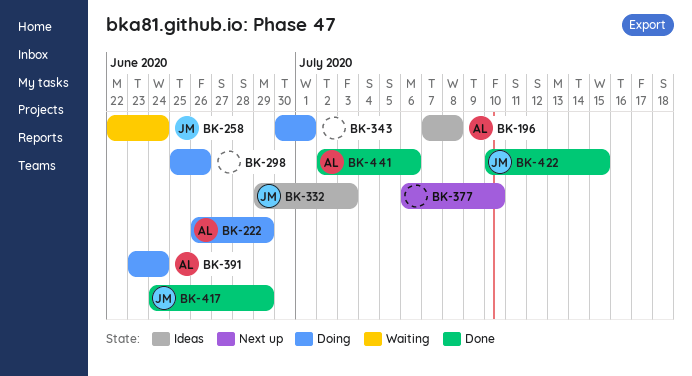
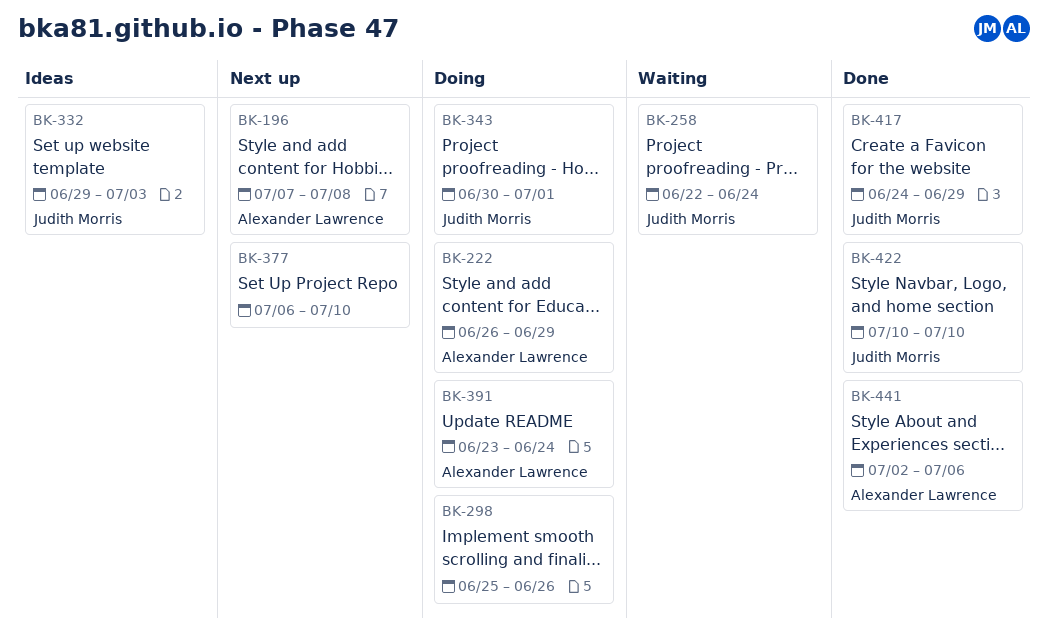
BK-196, status: Ideas -> Next up
BK-343, owner: none -> Judith Morris
BK-422, due: Jul 15 -> Jul 10

